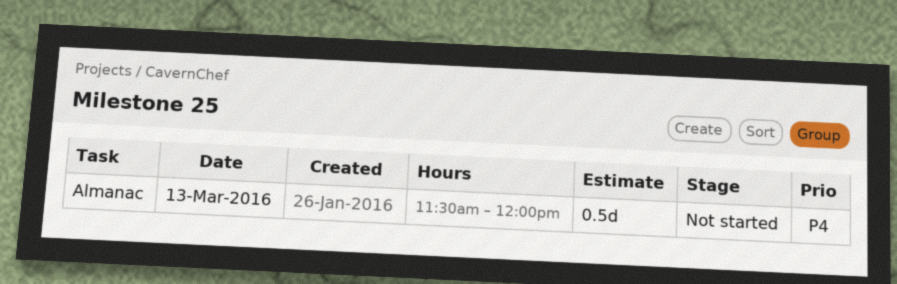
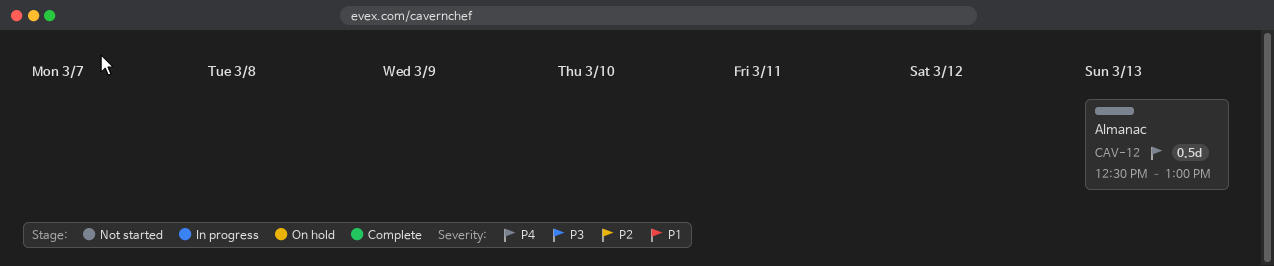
Almanac, begins: 11:30 -> 12:30
Almanac, ends: 12:00 -> 13:00

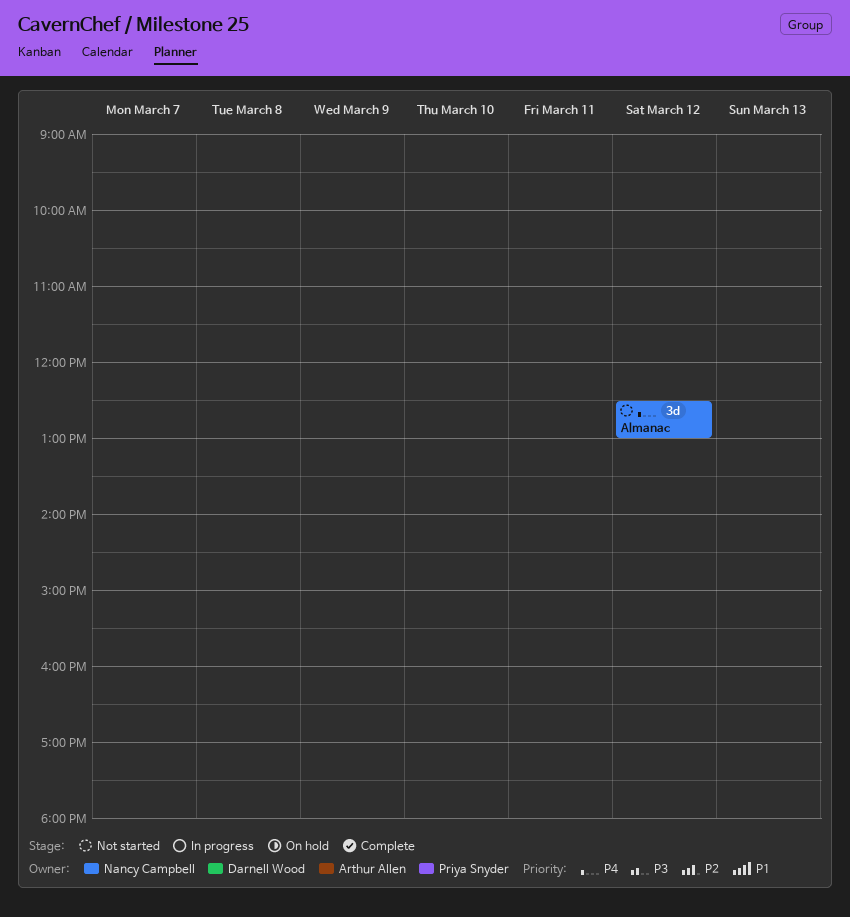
Almanac, estimate: 0.5d -> 3d
Almanac, day: Mar 13 -> Mar 12

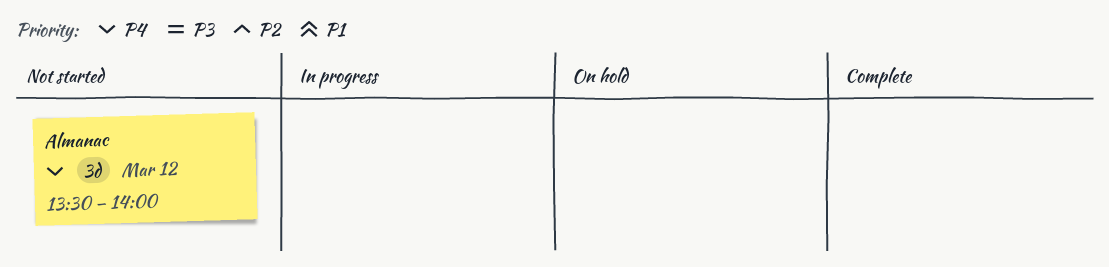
Almanac, begins: 12:30 -> 13:30
Almanac, ends: 13:00 -> 14:00

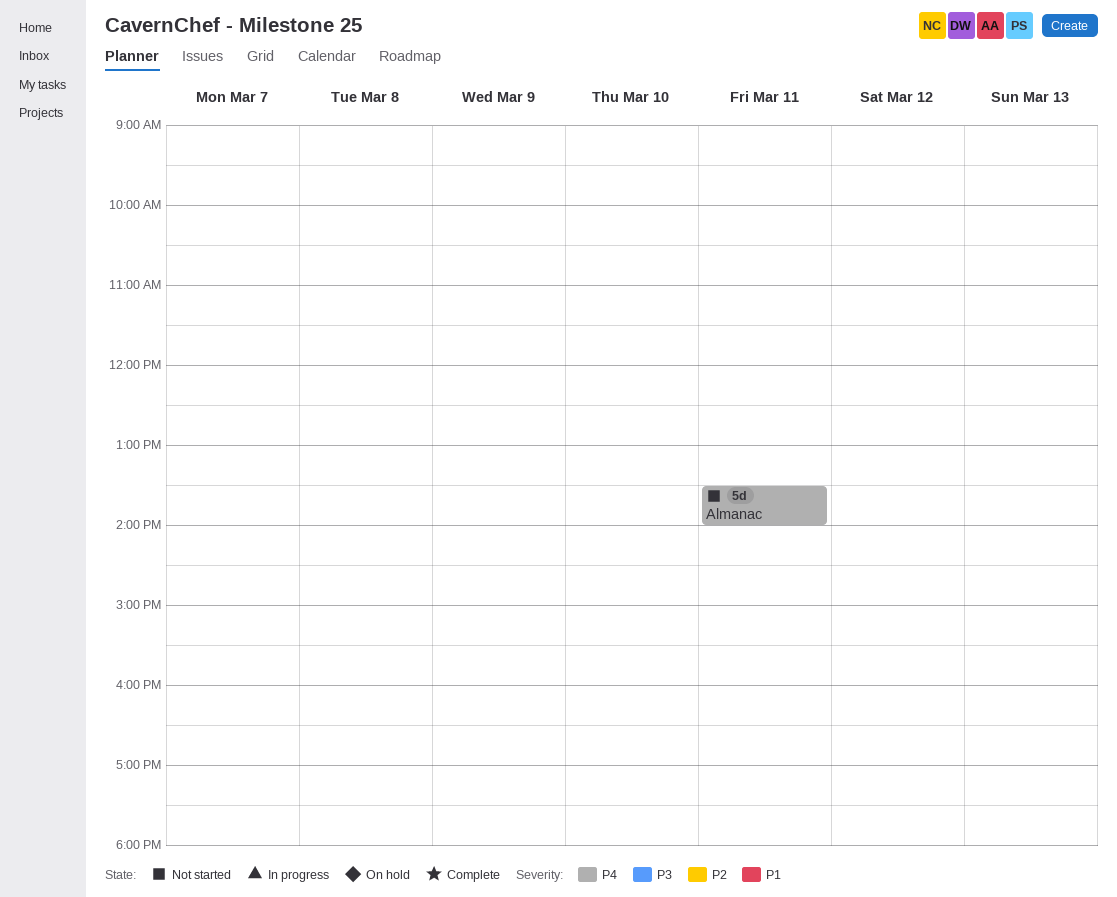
Almanac, estimate: 3d -> 5d
Almanac, day: Mar 12 -> Mar 11

